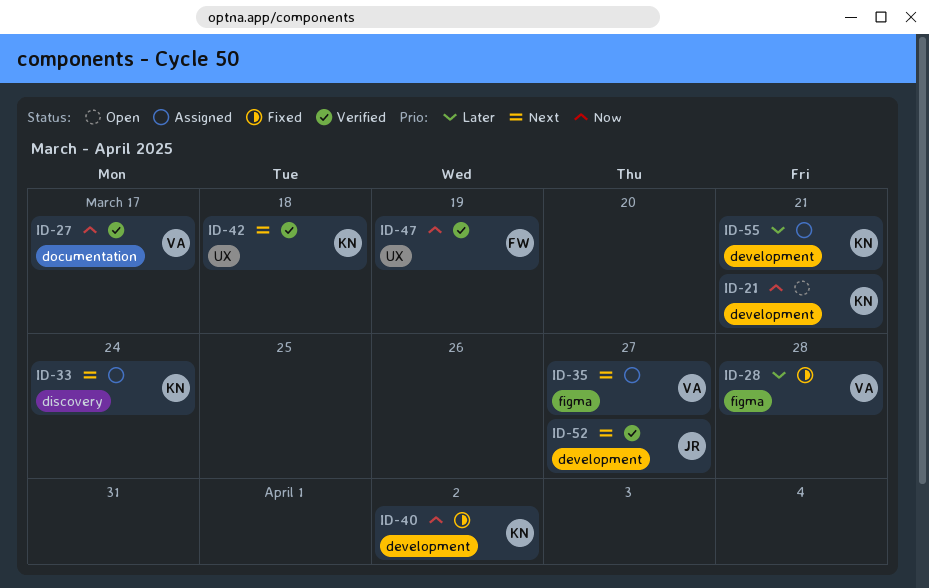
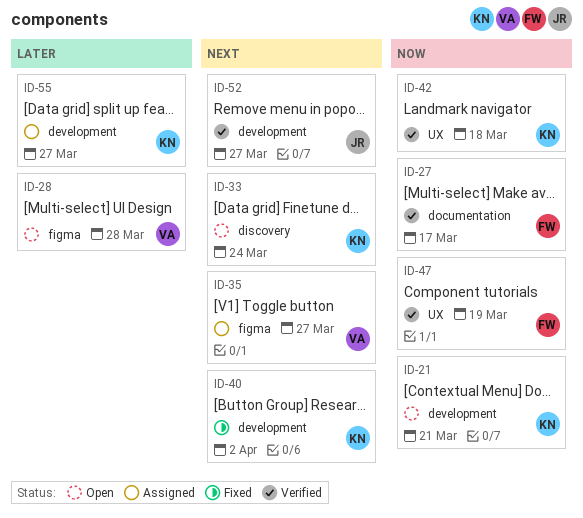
ID-27, owner: VA -> FW
ID-28, status: Fixed -> Open
ID-33, status: Assigned -> Open
ID-40, priority: Now -> Next
ID-42, priority: Next -> Now
ID-55, due: Mar 21 -> Mar 27

